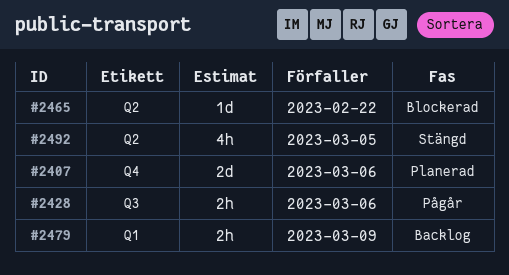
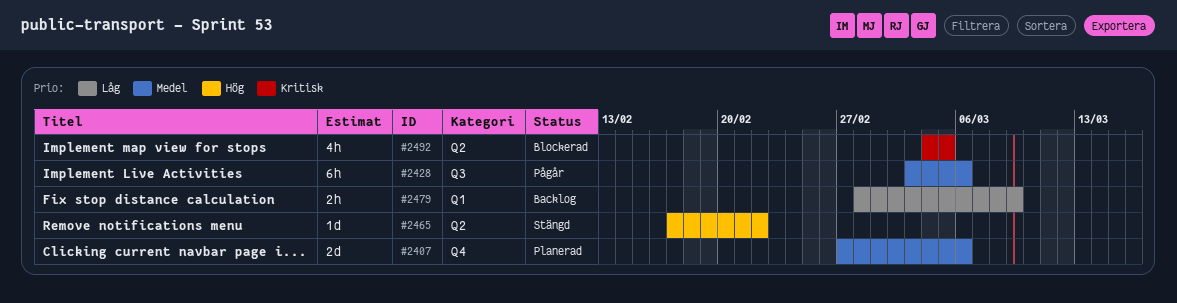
#2428, estimate: 2h -> 6h
#2465, status: Blockerad -> Stängd
#2492, status: Stängd -> Blockerad

